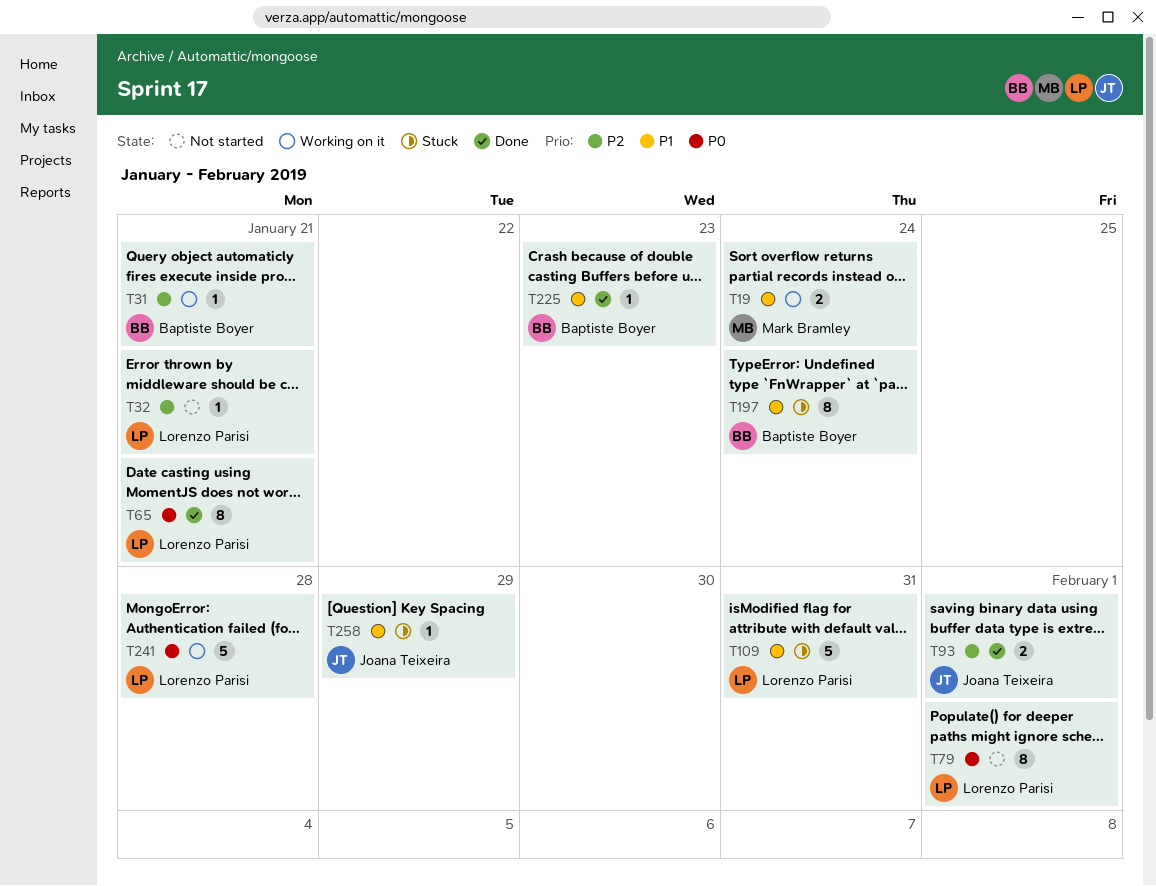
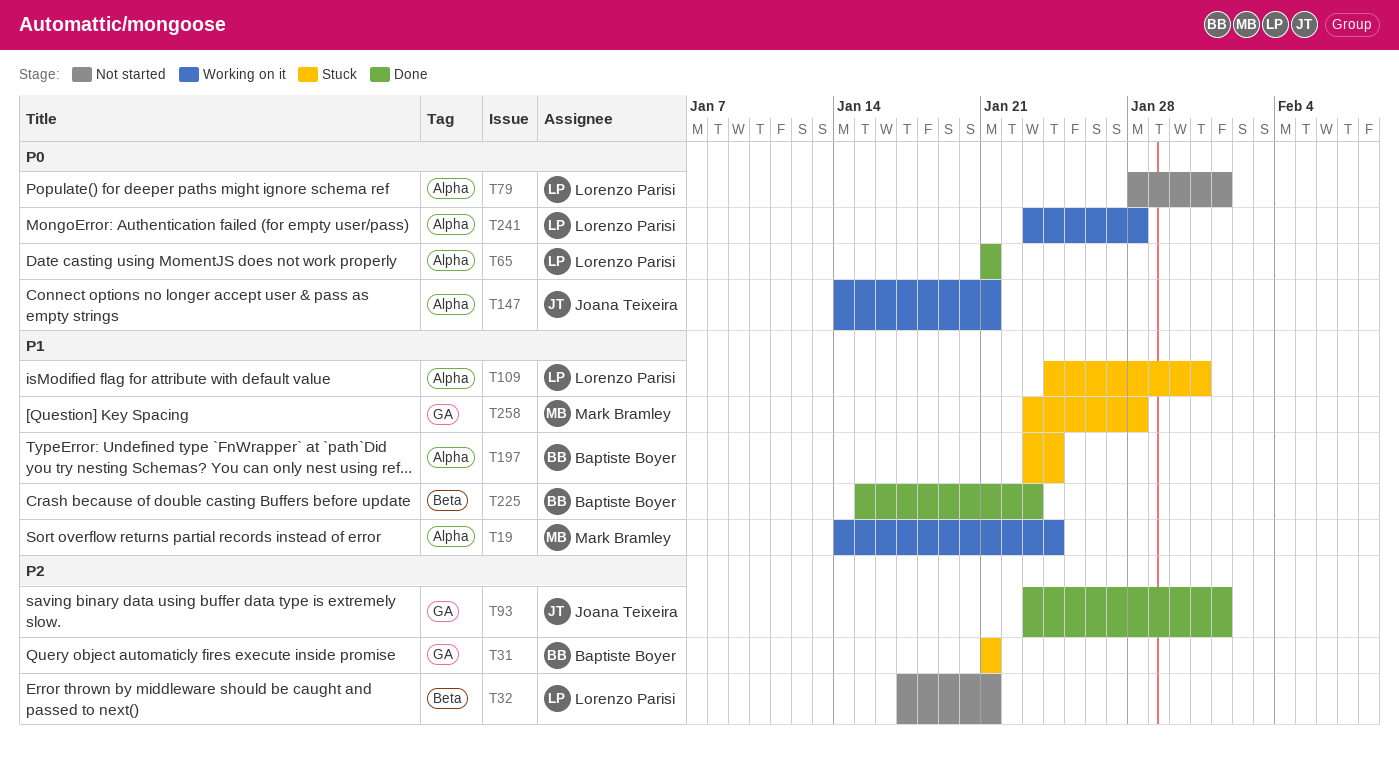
T31, status: Working on it -> Stuck
T147: none -> present
T258, owner: Joana Teixeira -> Mark Bramley
T258, due: Jan 29 -> Jan 28

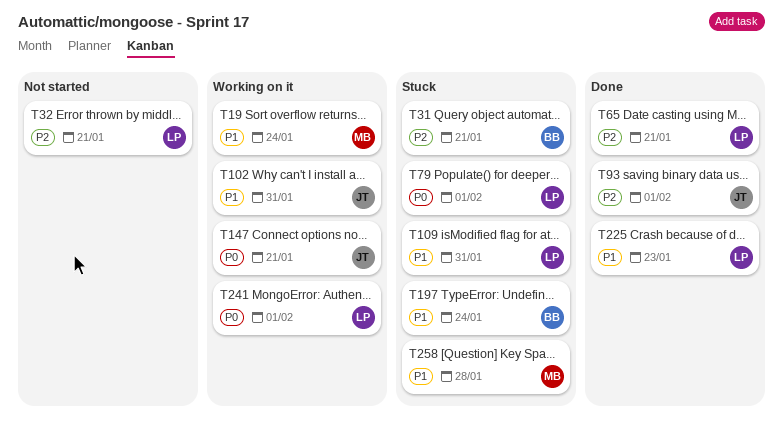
T65, priority: P0 -> P2
T79, status: Not started -> Stuck
T102: none -> present
T225, owner: Baptiste Boyer -> Lorenzo Parisi
T241, due: Jan 28 -> Feb 1

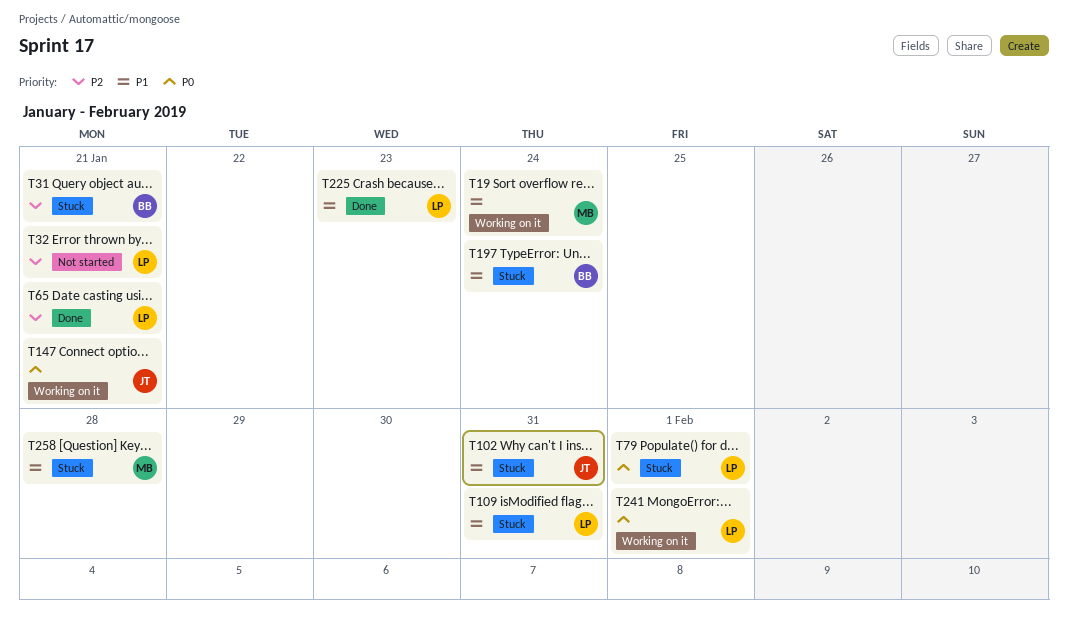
T93: present -> none
T102, status: Working on it -> Stuck

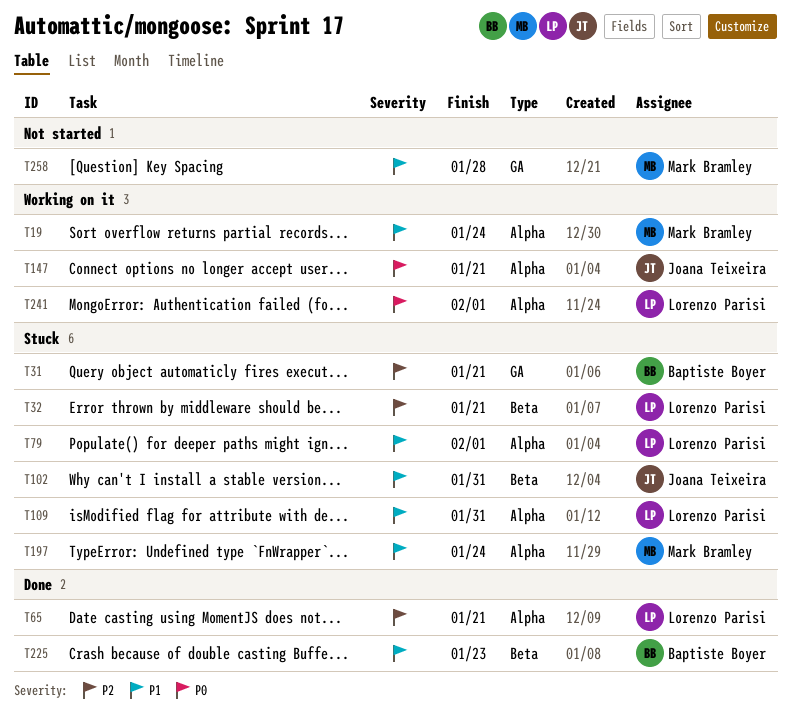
T32, status: Not started -> Stuck
T79, priority: P0 -> P1
T197, owner: Baptiste Boyer -> Mark Bramley
T225, owner: Lorenzo Parisi -> Baptiste Boyer
T258, status: Stuck -> Not started

